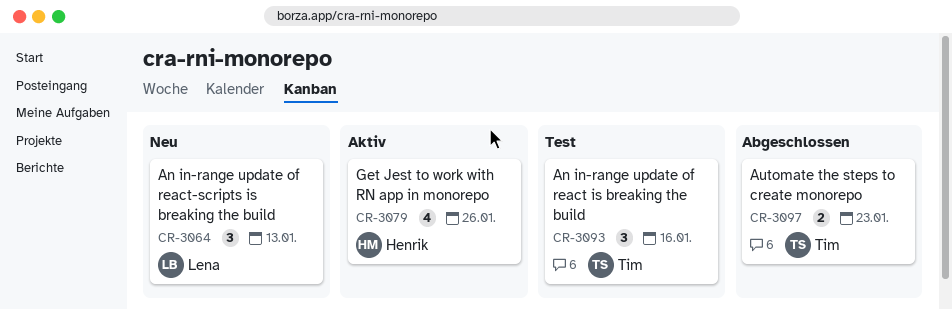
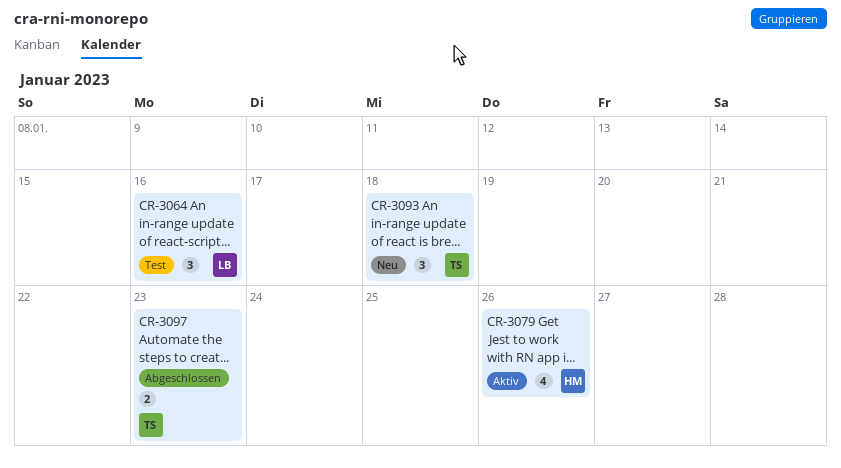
CR-3064, status: Neu -> Test
CR-3064, due: Jan 13 -> Jan 16
CR-3093, status: Test -> Neu
CR-3093, due: Jan 16 -> Jan 18

